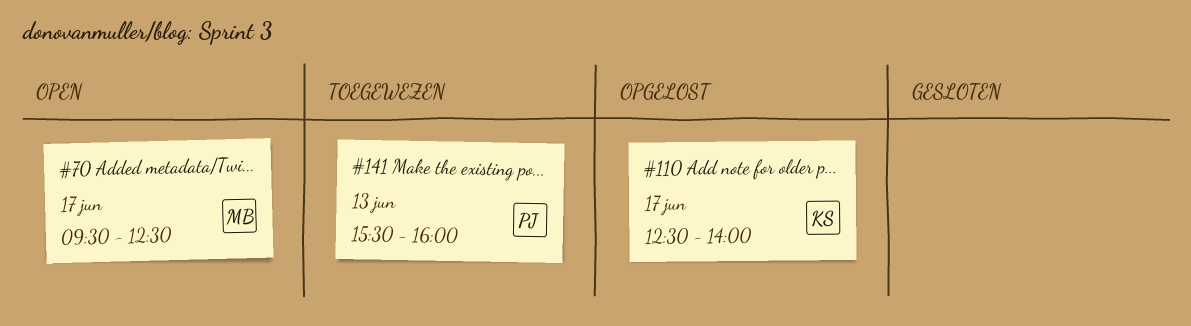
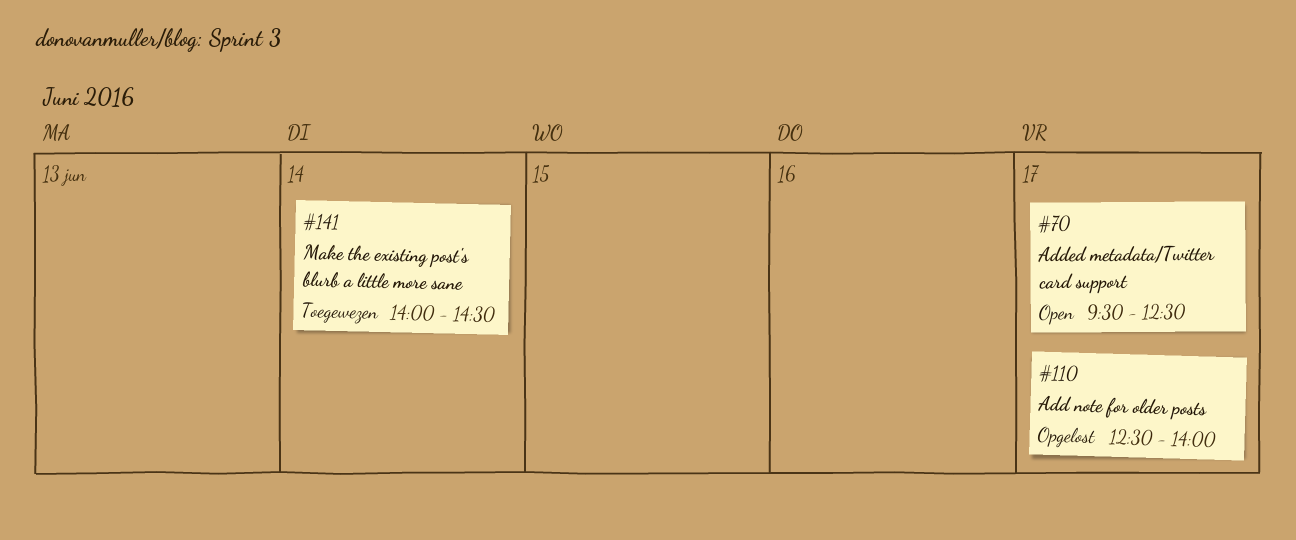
#141, day: Jun 13 -> Jun 14
#141, begins: 15:30 -> 14:00
#141, ends: 16:00 -> 14:30

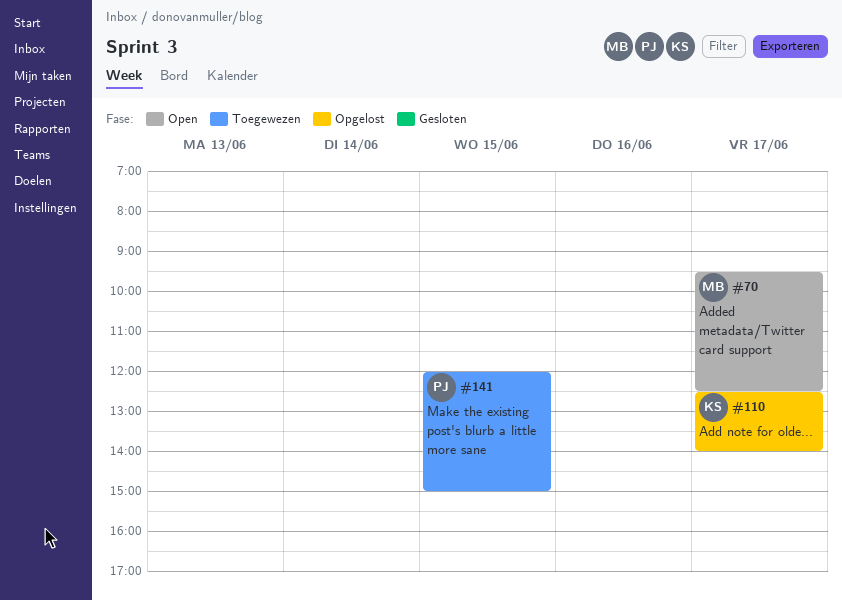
#141, day: Jun 14 -> Jun 15
#141, begins: 14:00 -> 12:00
#141, ends: 14:30 -> 15:00

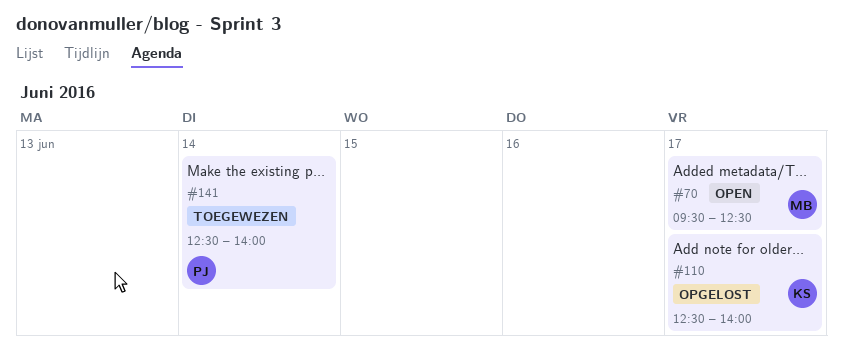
#141, day: Jun 15 -> Jun 14
#141, begins: 12:00 -> 12:30
#141, ends: 15:00 -> 14:00

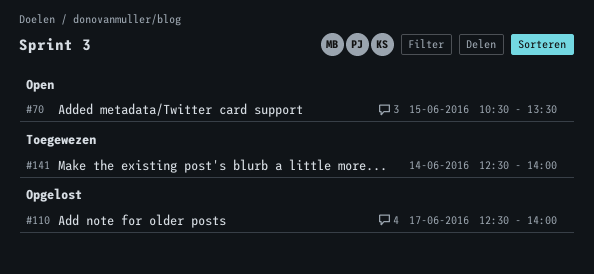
#70, day: Jun 17 -> Jun 15
#70, begins: 09:30 -> 10:30
#70, ends: 12:30 -> 13:30

